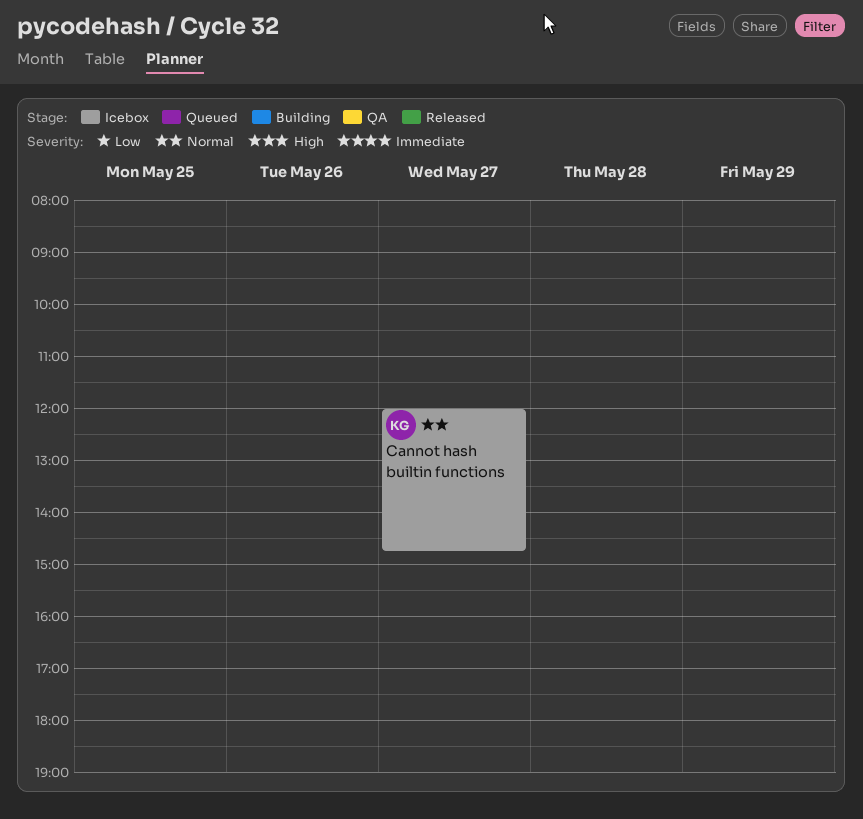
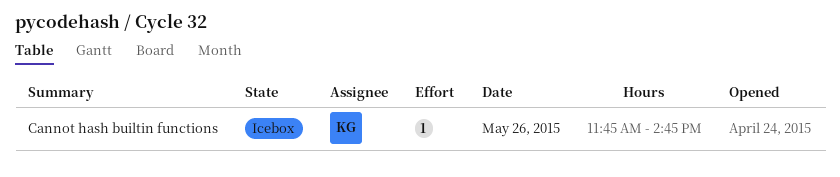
Cannot hash builtin functions, day: May 27 -> May 26
Cannot hash builtin functions, begins: 12:00 -> 11:45

